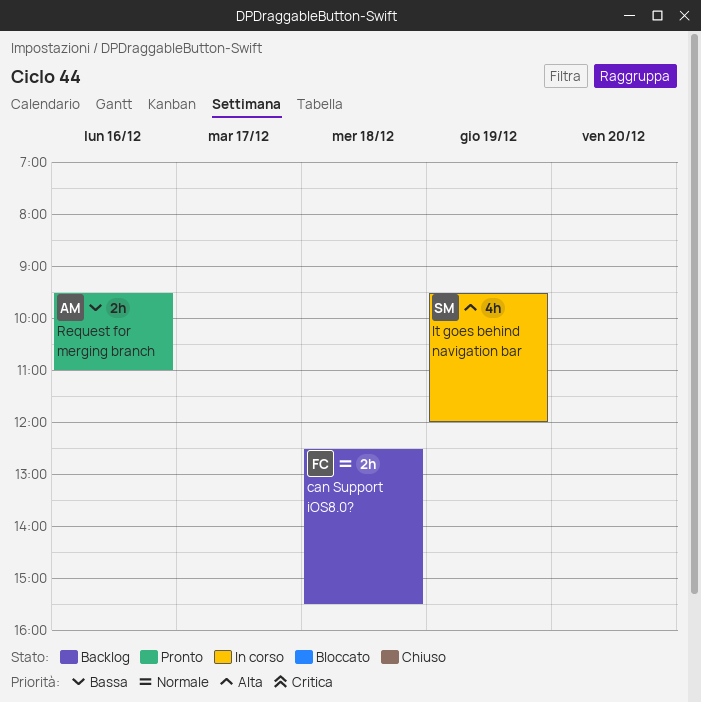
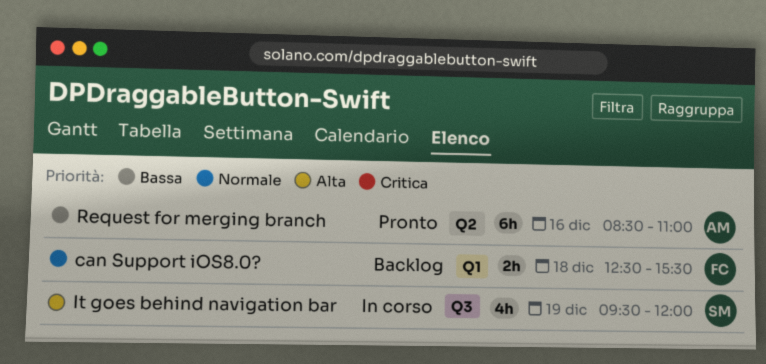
Request for merging branch, estimate: 2h -> 6h
Request for merging branch, begins: 09:30 -> 08:30

